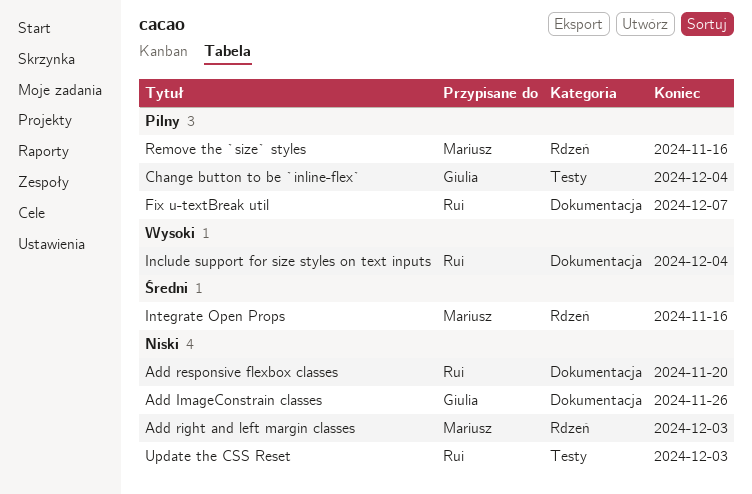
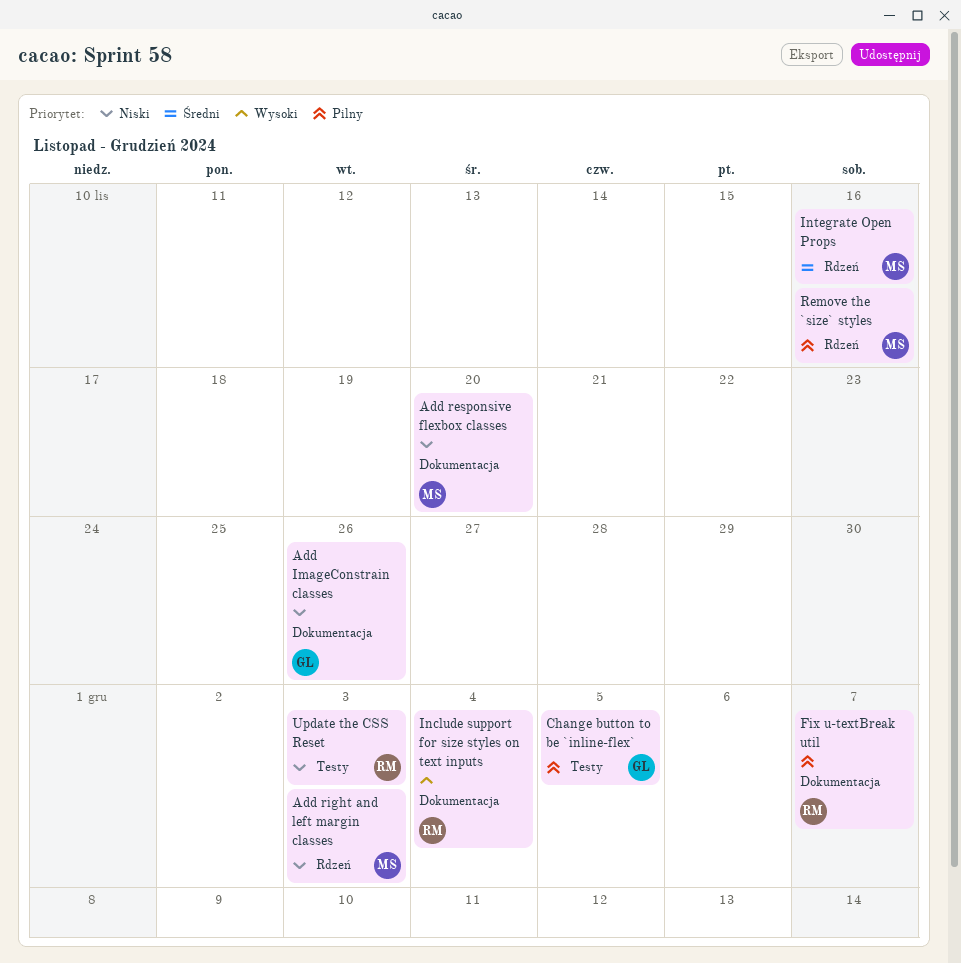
Add responsive flexbox classes, owner: Rui -> Mariusz
Change button to be `inline-flex`, due: Dec 4 -> Dec 5

